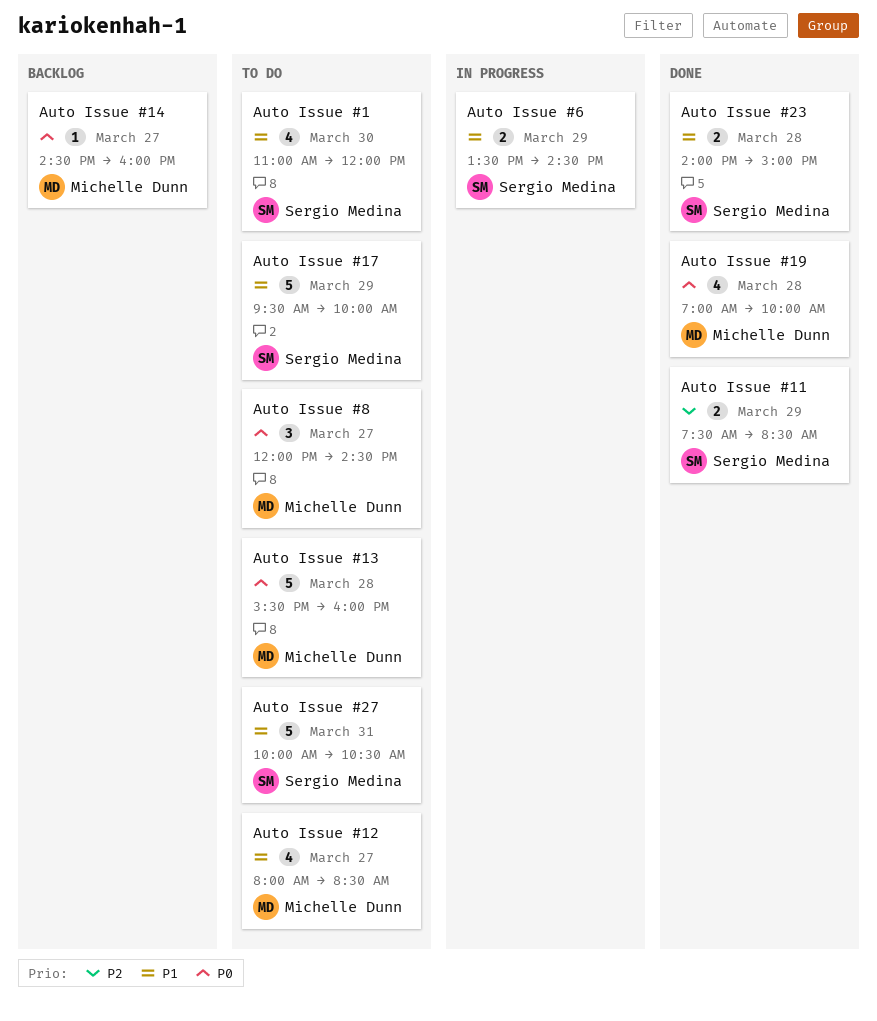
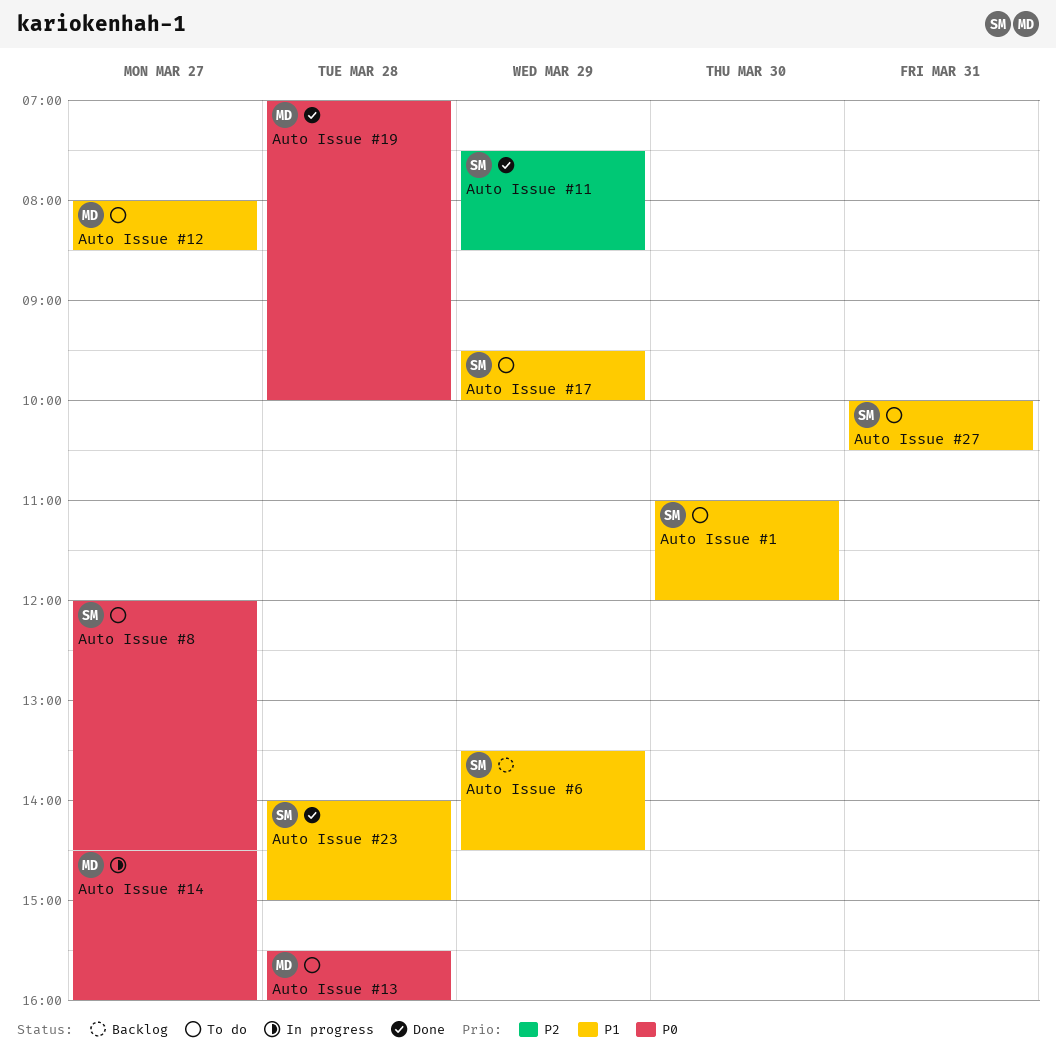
Auto Issue #14, status: Backlog -> In progress
Auto Issue #6, status: In progress -> Backlog
Auto Issue #8, owner: Michelle Dunn -> Sergio Medina

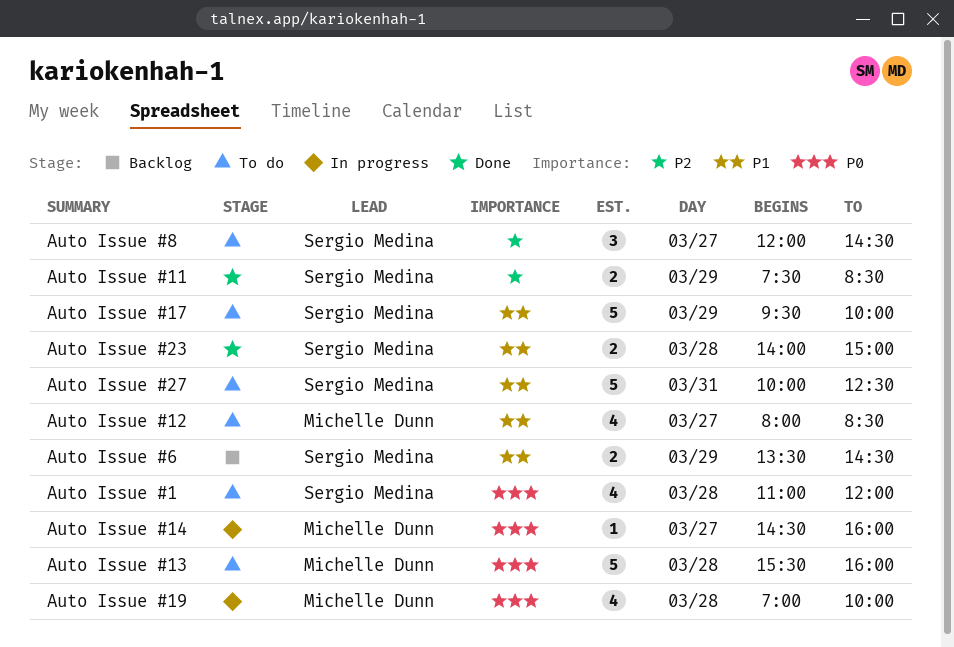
Auto Issue #1, priority: P1 -> P0
Auto Issue #1, day: Mar 30 -> Mar 28
Auto Issue #19, status: Done -> In progress
Auto Issue #27, ends: 10:30 -> 12:30
Auto Issue #8, priority: P0 -> P2

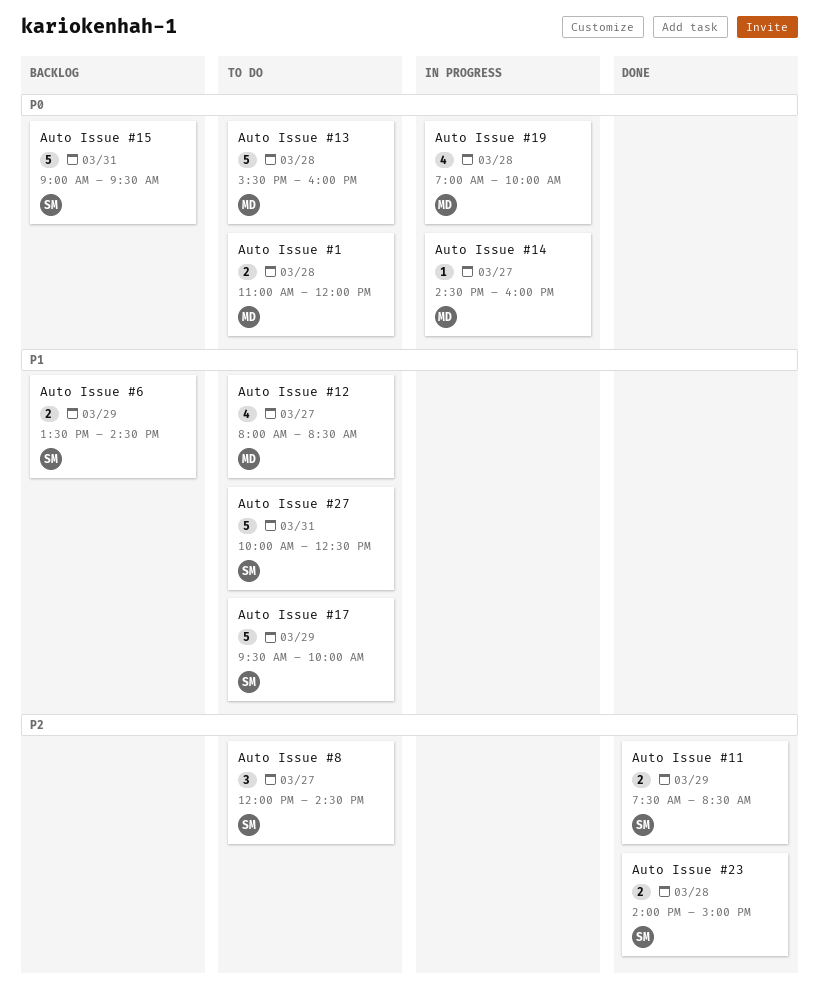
Auto Issue #1, owner: Sergio Medina -> Michelle Dunn
Auto Issue #1, estimate: 4 -> 2
Auto Issue #15: none -> present
Auto Issue #23, priority: P1 -> P2

